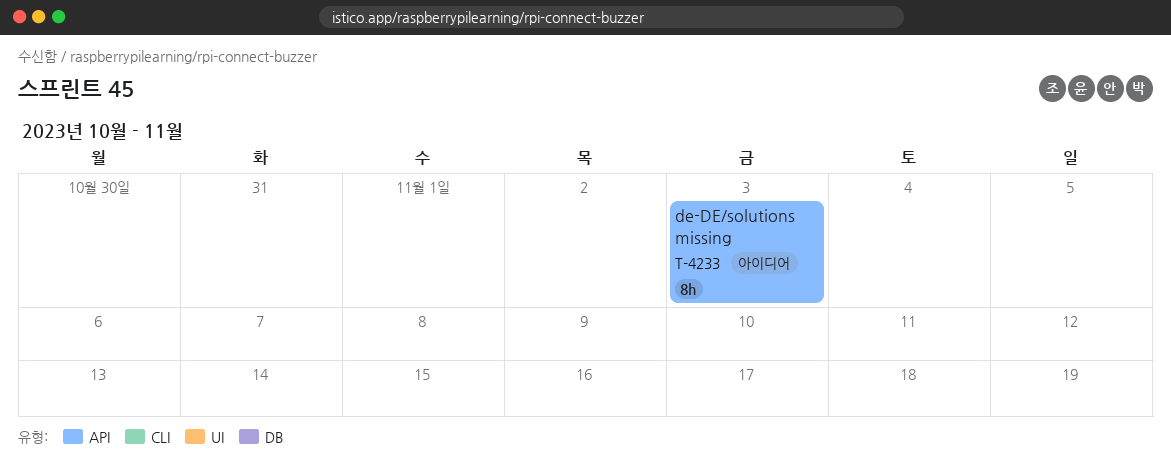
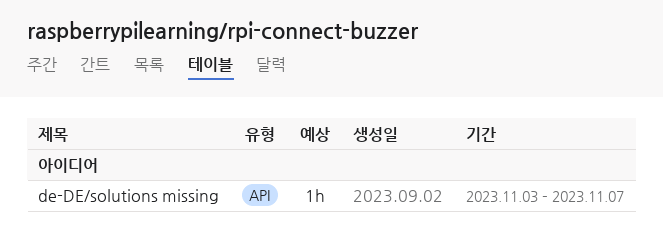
de-DE/solutions missing, estimate: 8h -> 1h
de-DE/solutions missing, due: Nov 3 -> Nov 7

